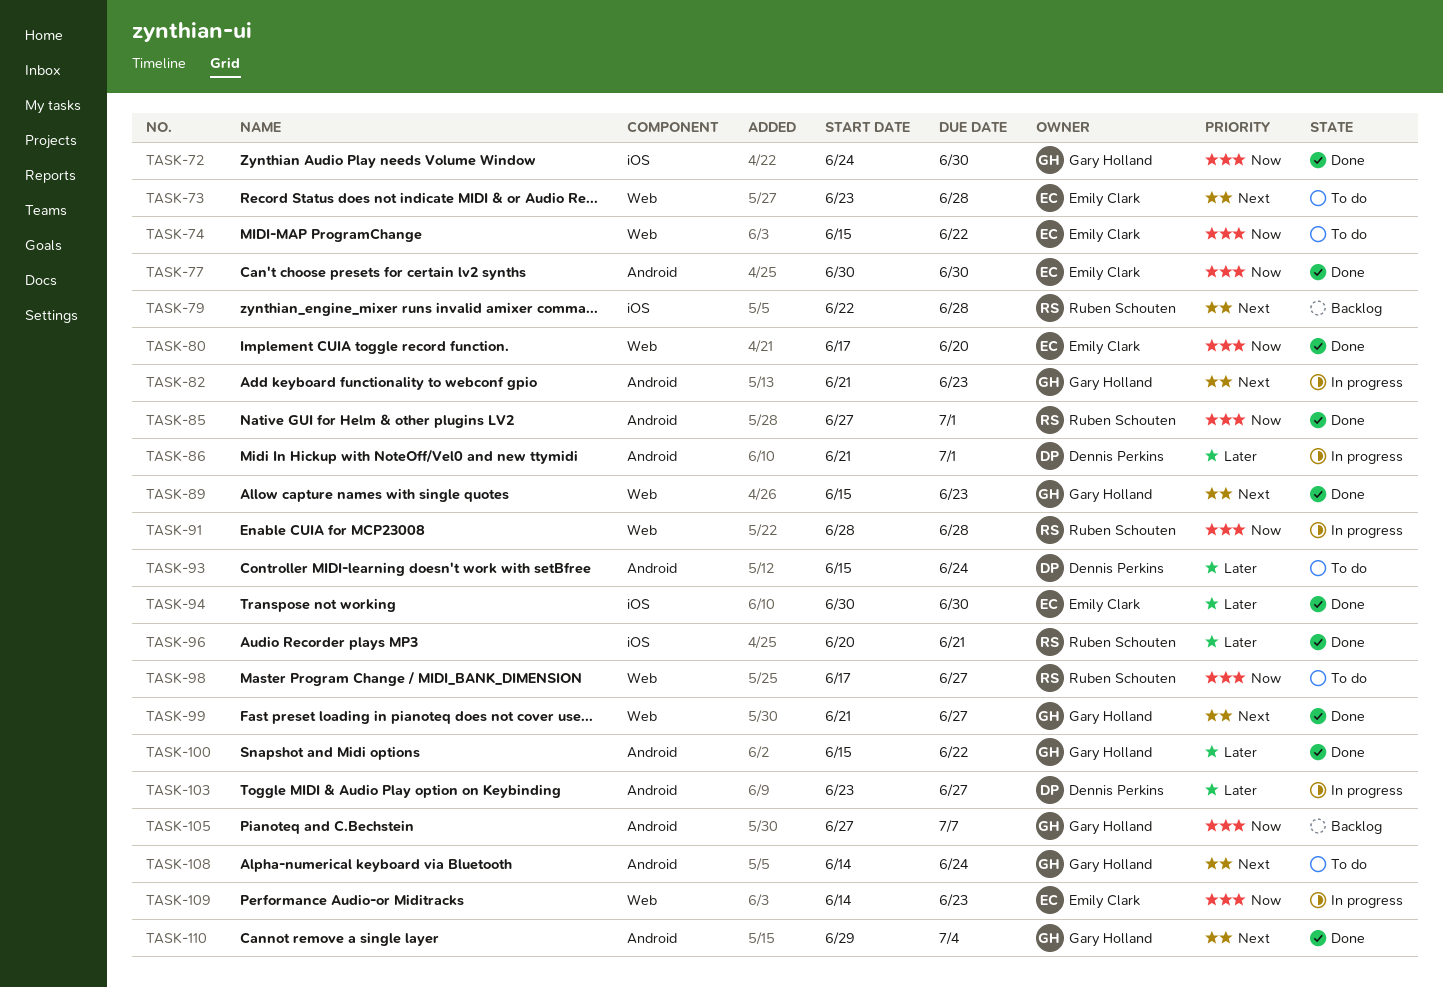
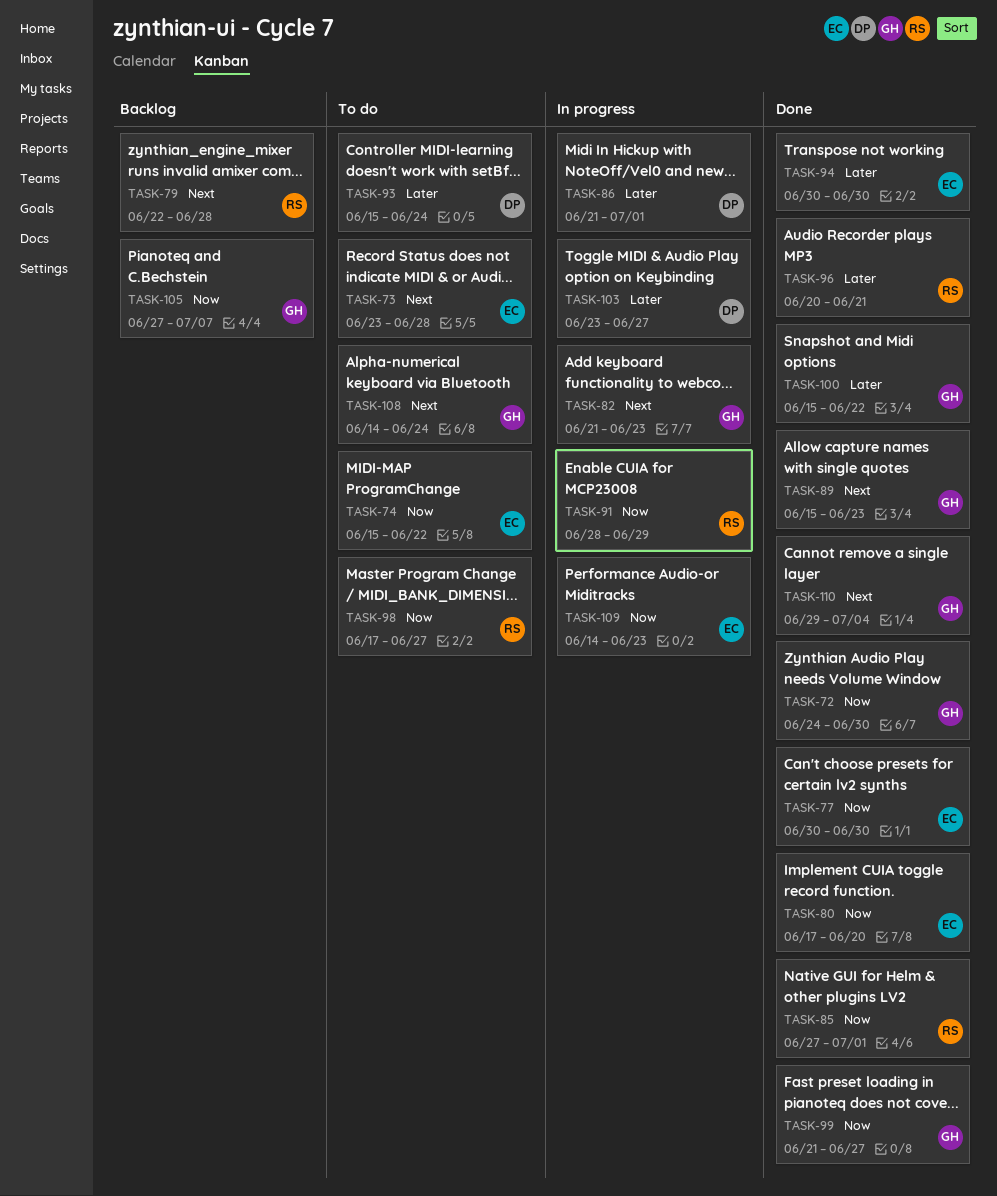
TASK-91, due: Jun 28 -> Jun 29
TASK-99, priority: Next -> Now

